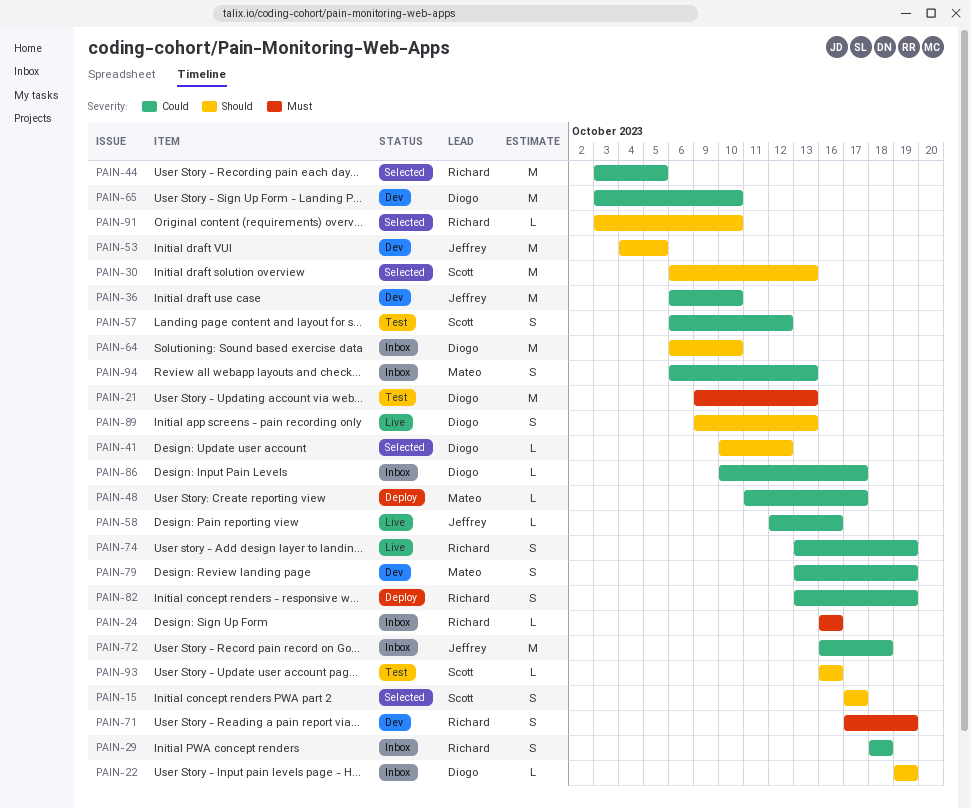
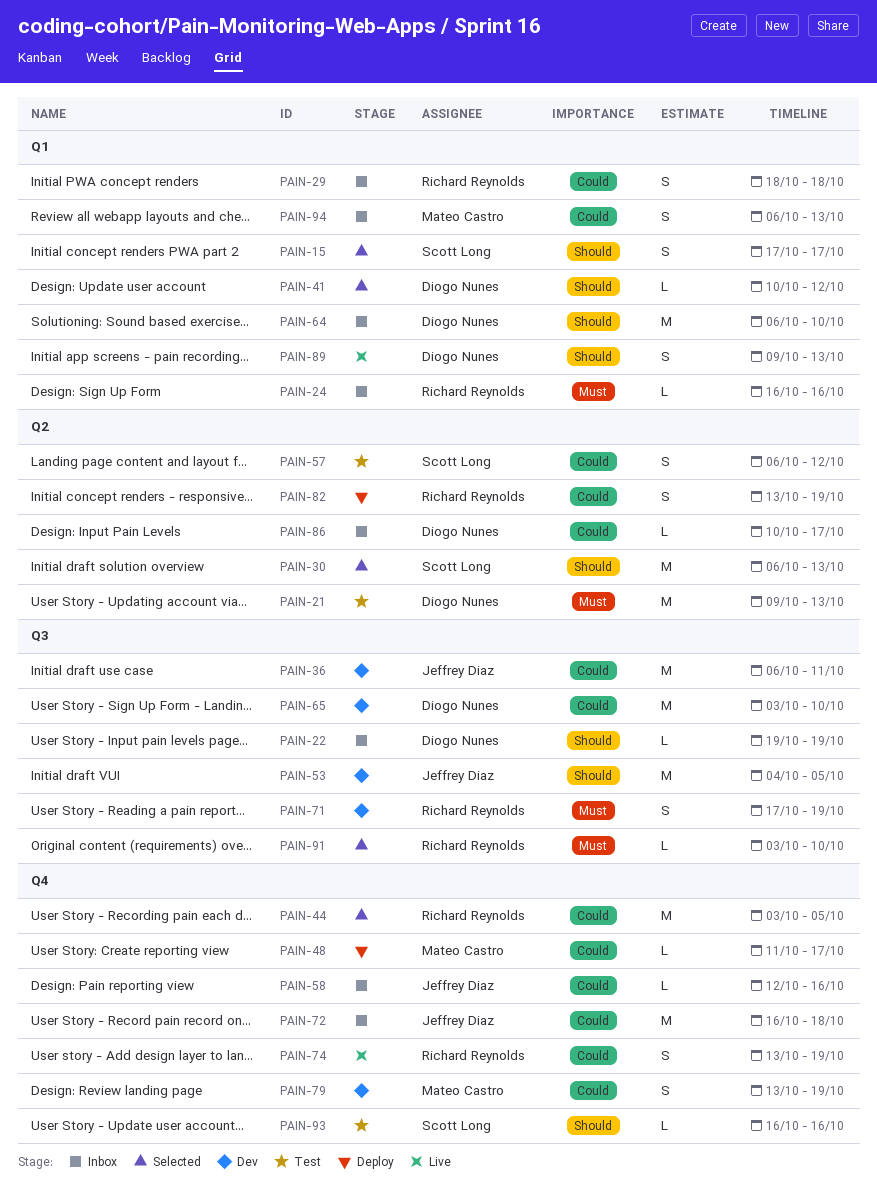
PAIN-36, due: Oct 10 -> Oct 11
PAIN-58, status: Live -> Inbox
PAIN-91, priority: Should -> Must

